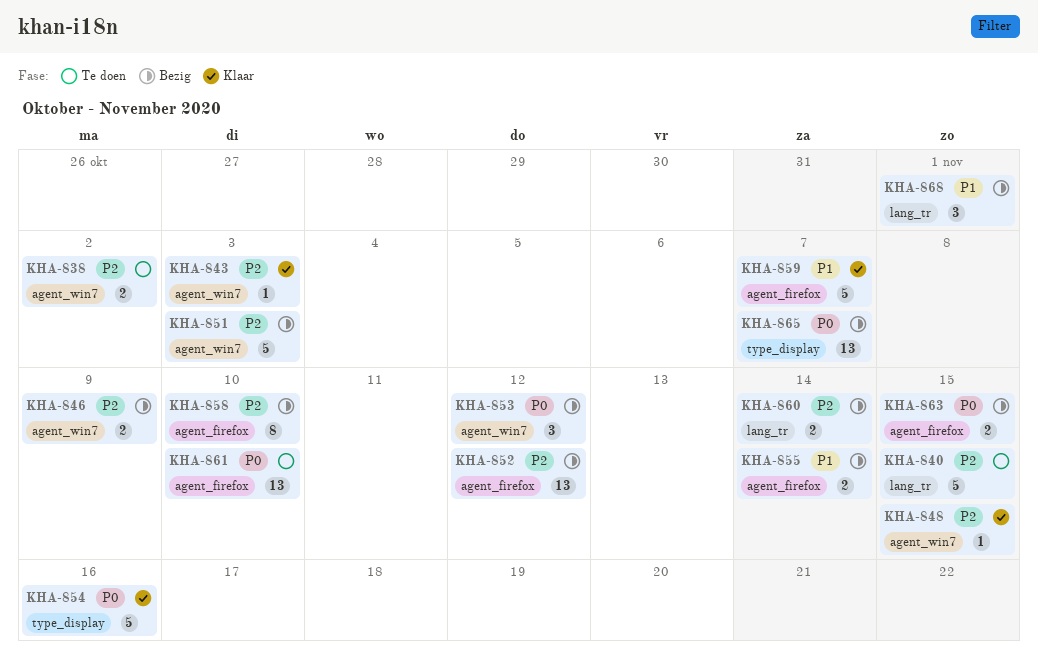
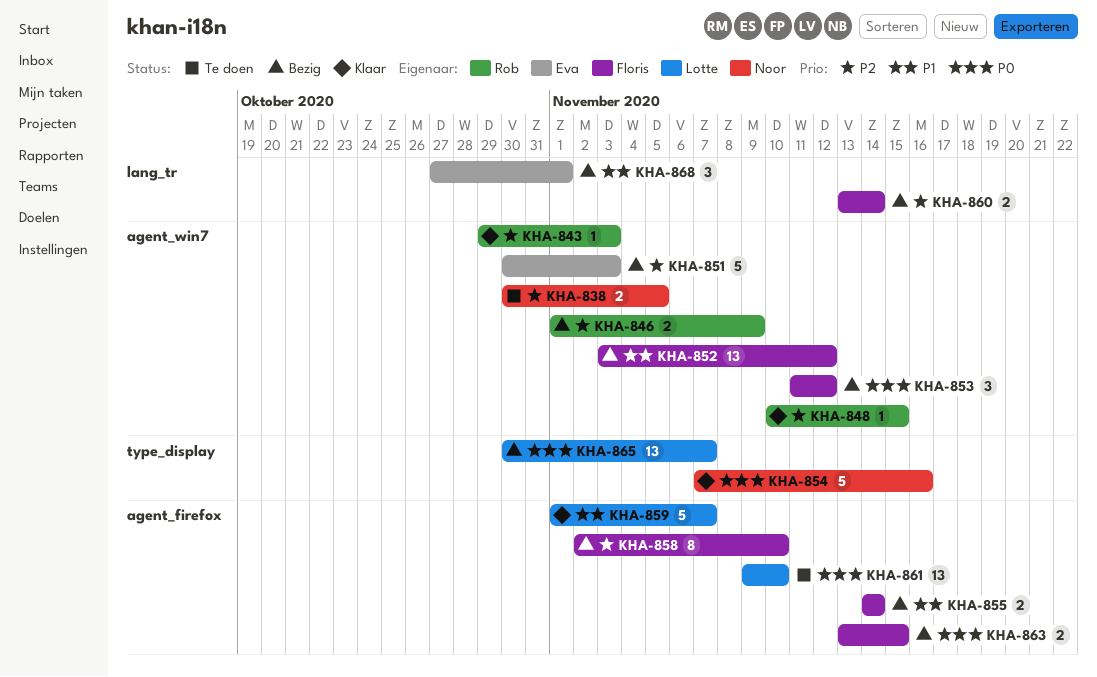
KHA-838, due: Nov 2 -> Nov 5
KHA-840: present -> none
KHA-852, priority: P2 -> P1
KHA-852, label: agent_firefox -> agent_win7

